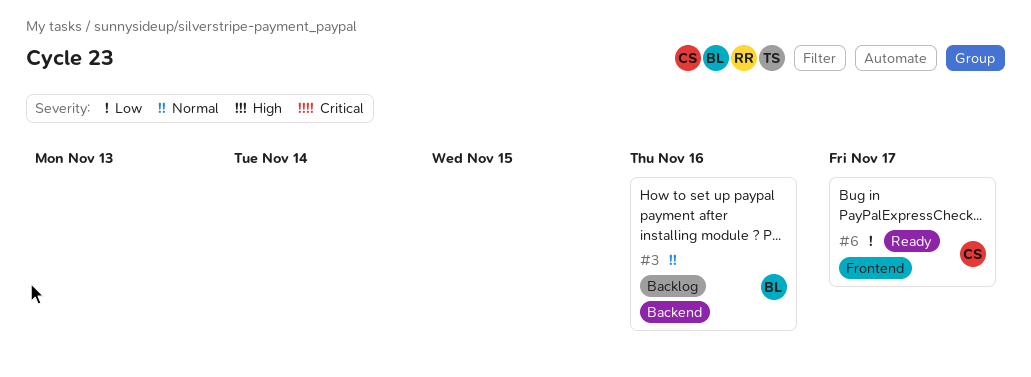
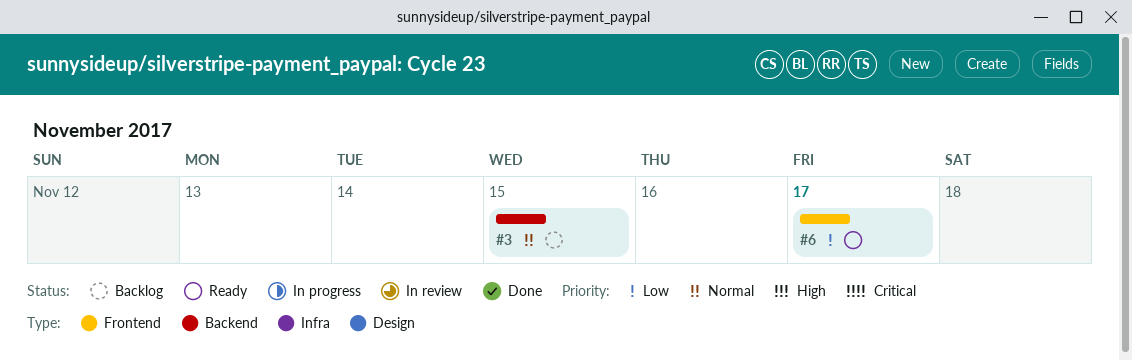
#3, due: Nov 16 -> Nov 15

